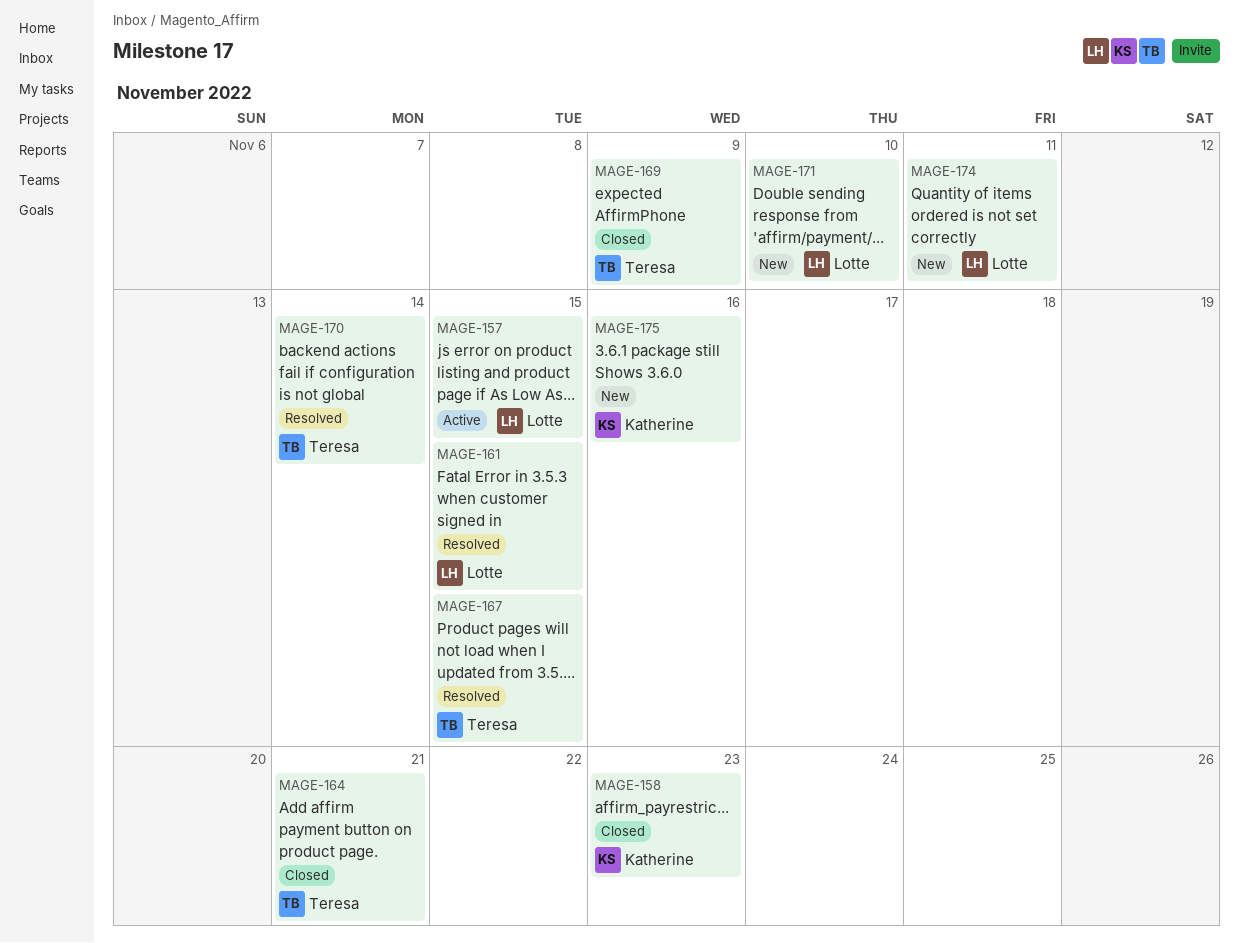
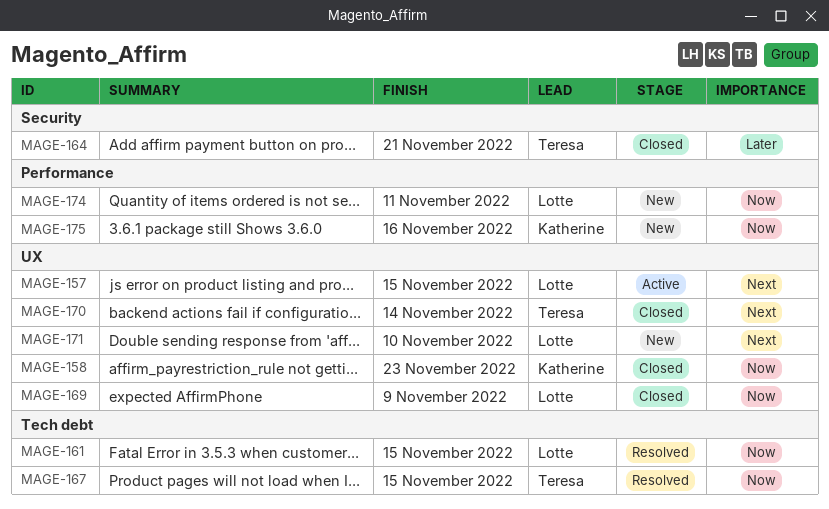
MAGE-169, owner: Teresa -> Lotte
MAGE-170, status: Resolved -> Closed

